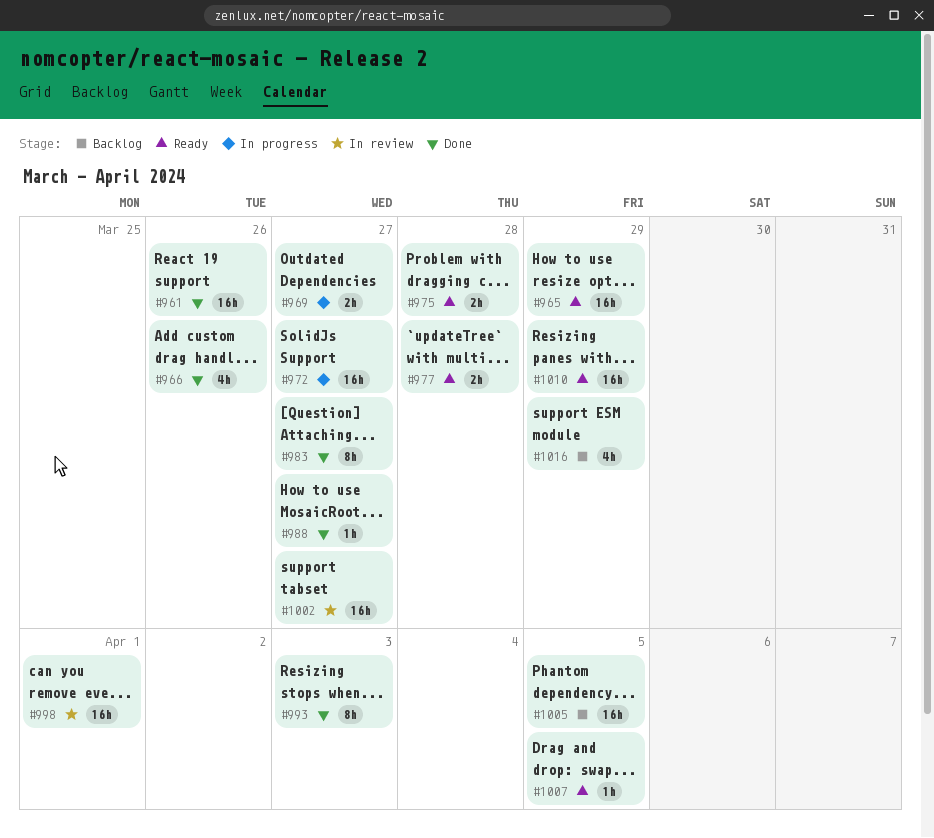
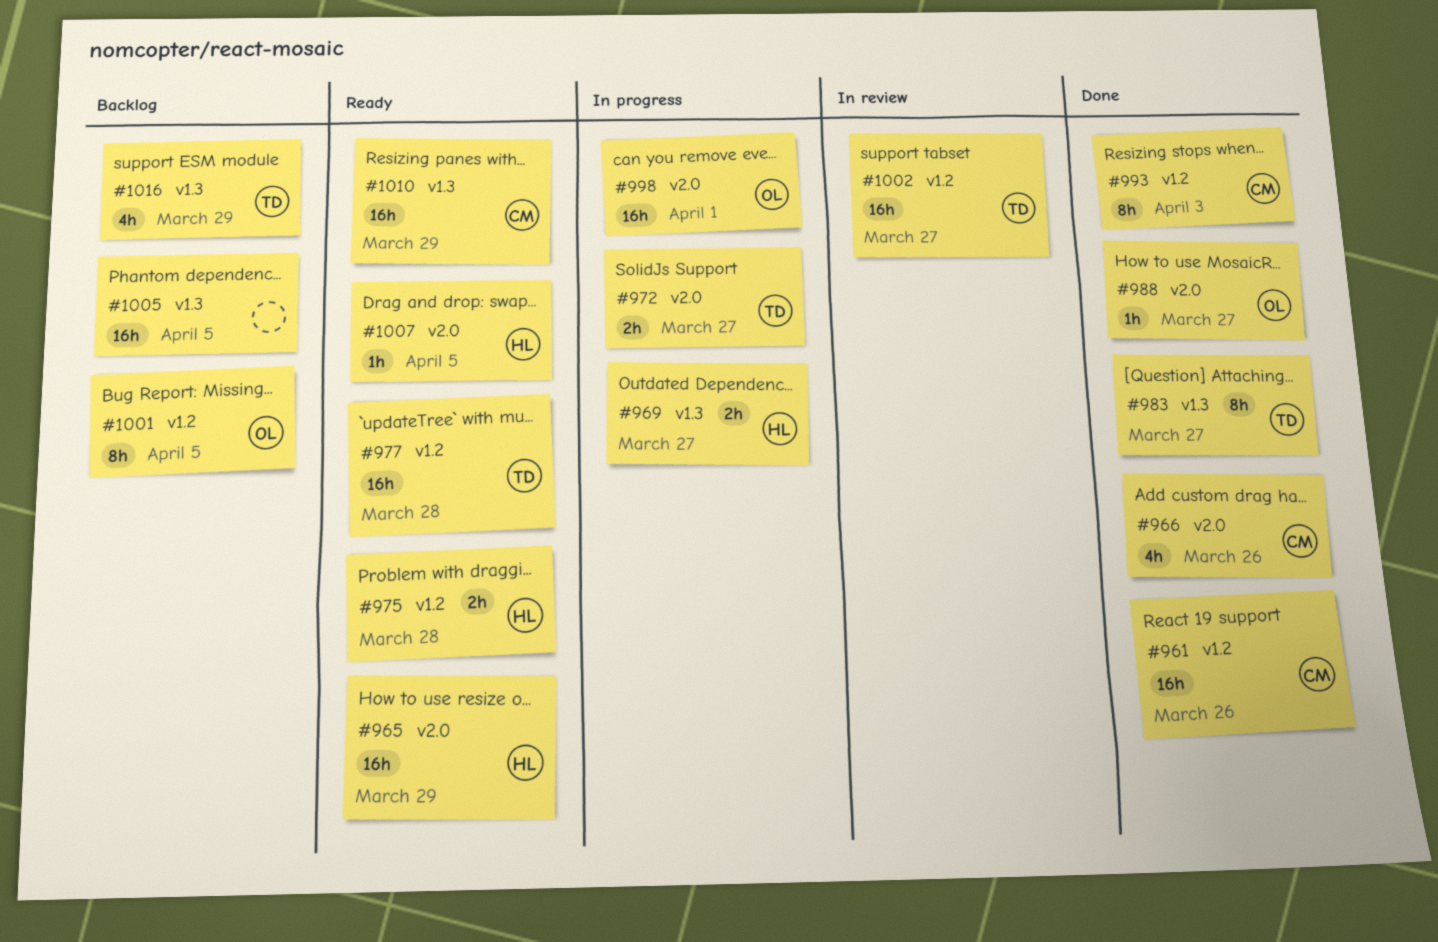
#972, estimate: 16h -> 2h
#977, estimate: 2h -> 16h
#998, status: In review -> In progress
#1001: none -> present

